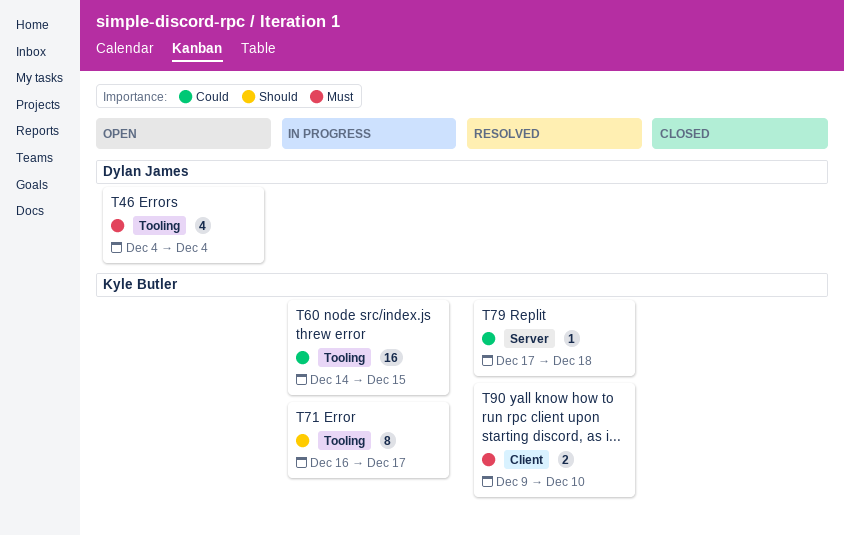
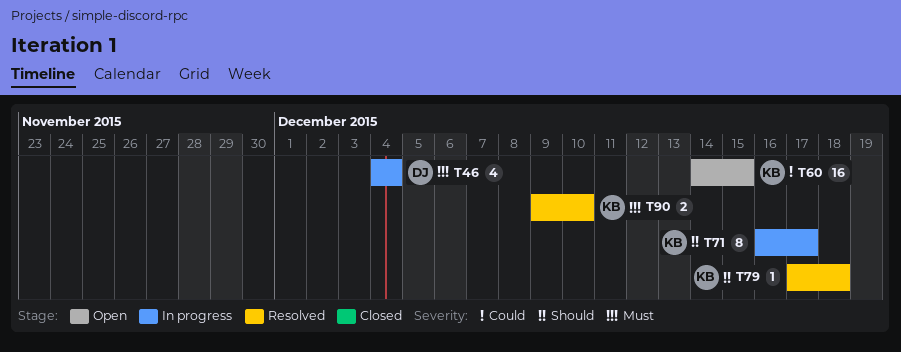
T46, status: Open -> In progress
T60, status: In progress -> Open
T79, priority: Could -> Should

